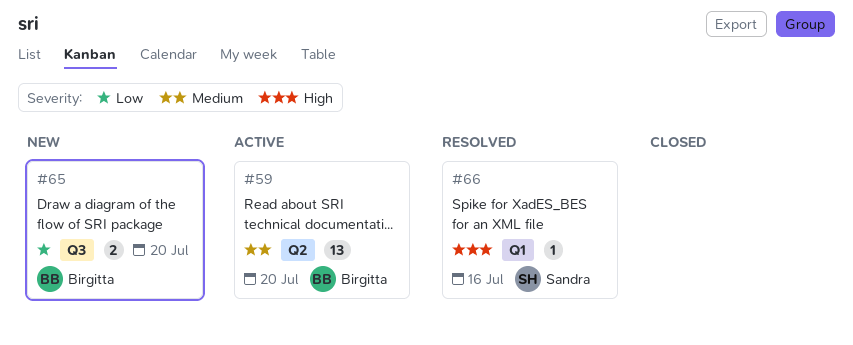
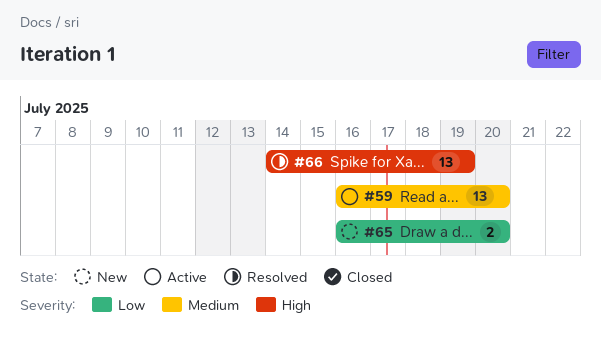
#66, estimate: 1 -> 13
#66, due: Jul 16 -> Jul 19

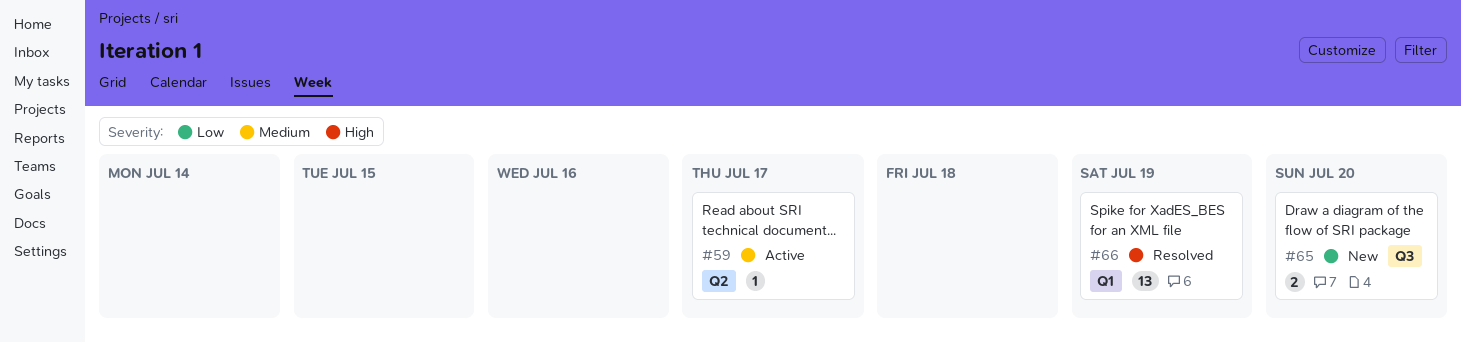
#59, estimate: 13 -> 1
#59, due: Jul 20 -> Jul 17

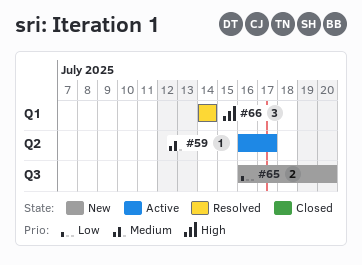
#66, estimate: 13 -> 3
#66, due: Jul 19 -> Jul 14

